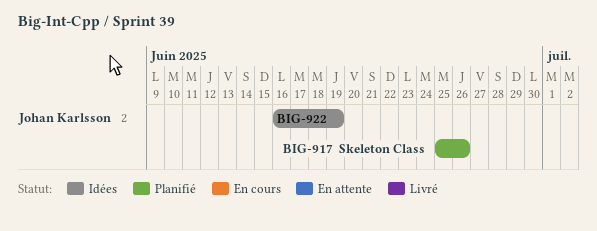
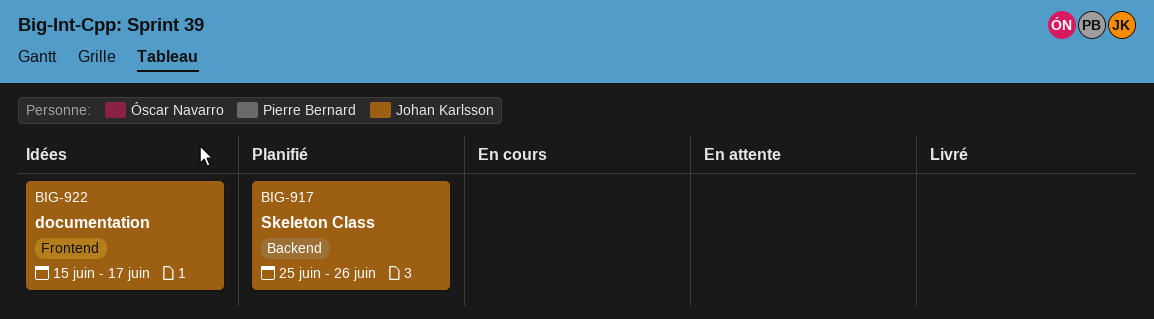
BIG-922, start: Jun 16 -> Jun 15
BIG-922, due: Jun 19 -> Jun 17

